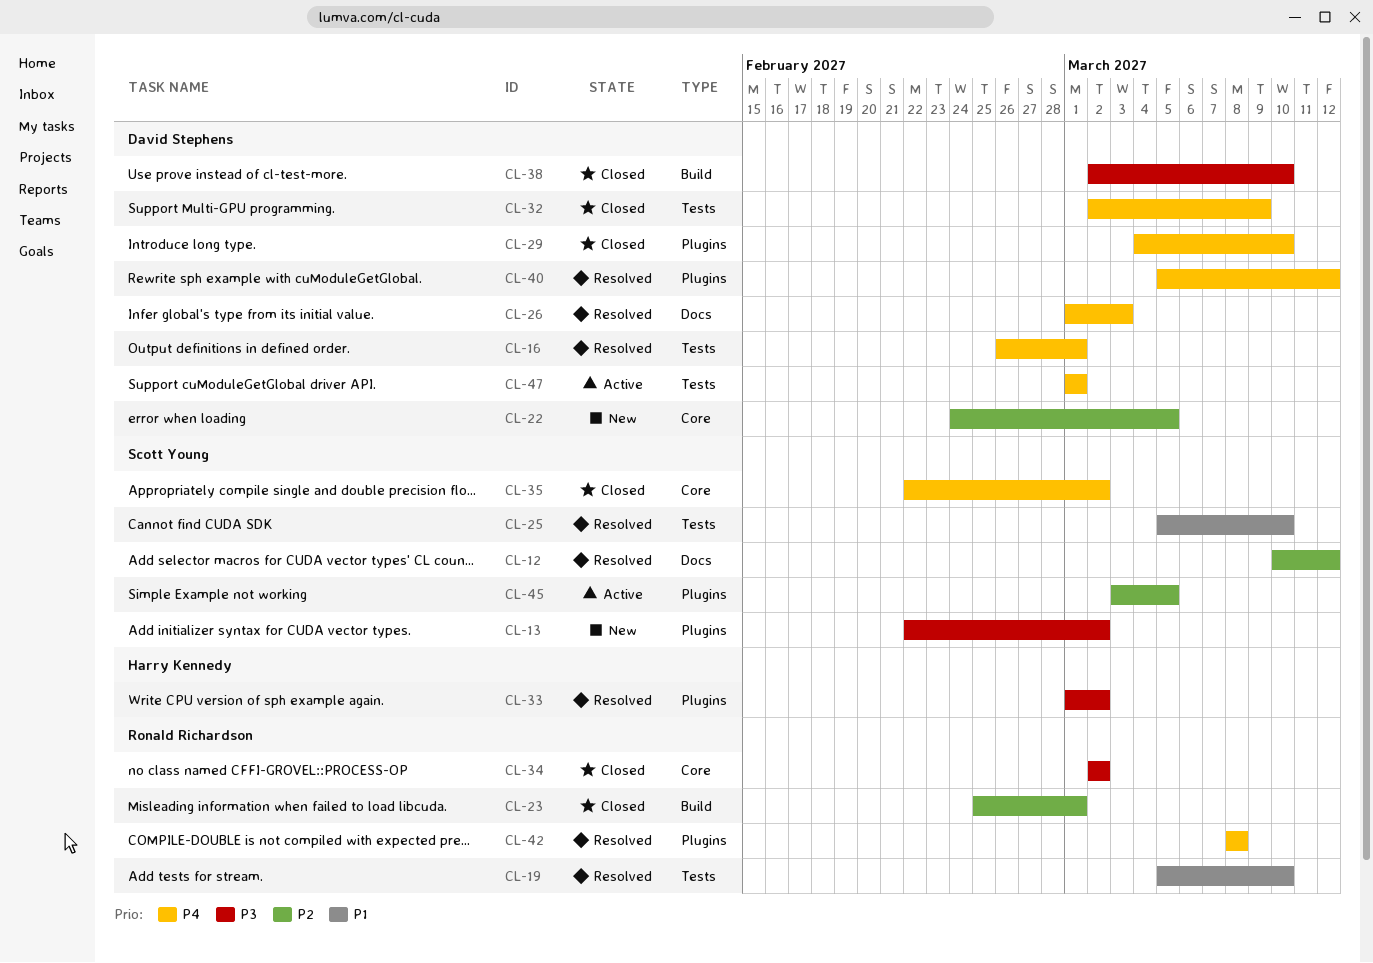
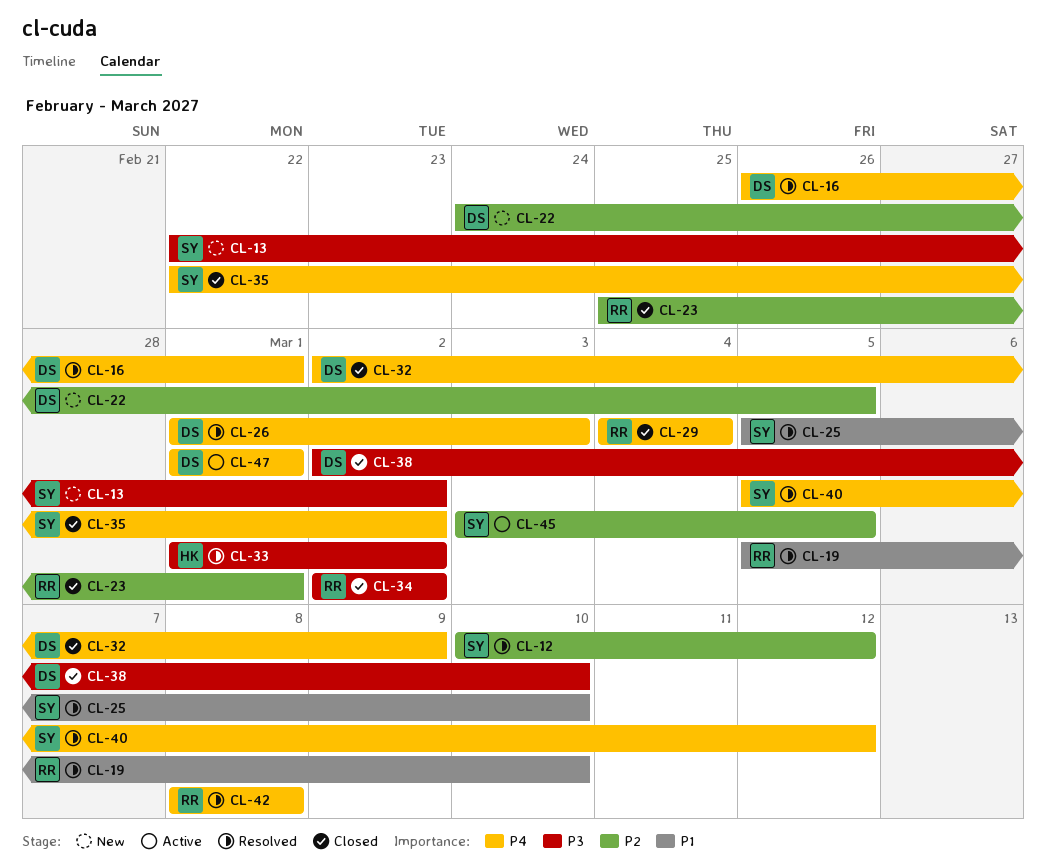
CL-29, owner: David Stephens -> Ronald Richardson
CL-29, due: Mar 10 -> Mar 4
CL-40, owner: David Stephens -> Scott Young

